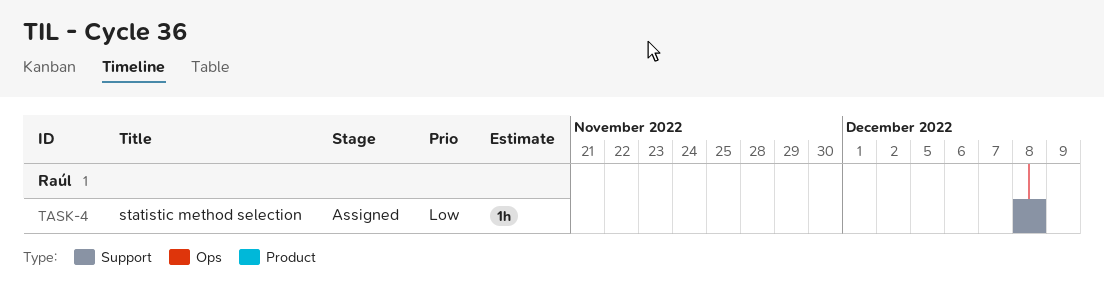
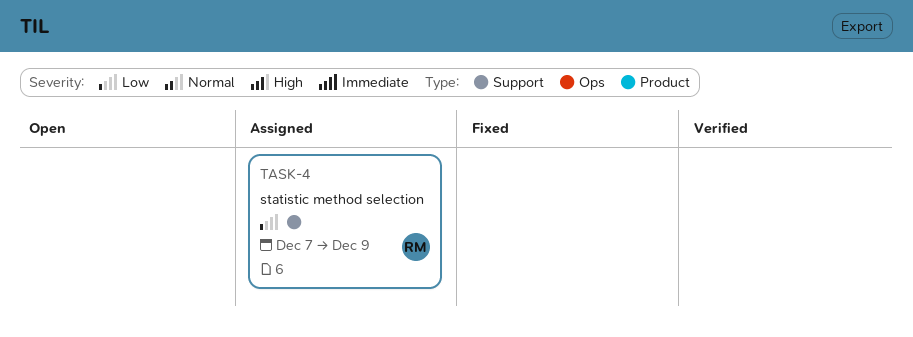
TASK-4, start: Dec 8 -> Dec 7
TASK-4, due: Dec 8 -> Dec 9

